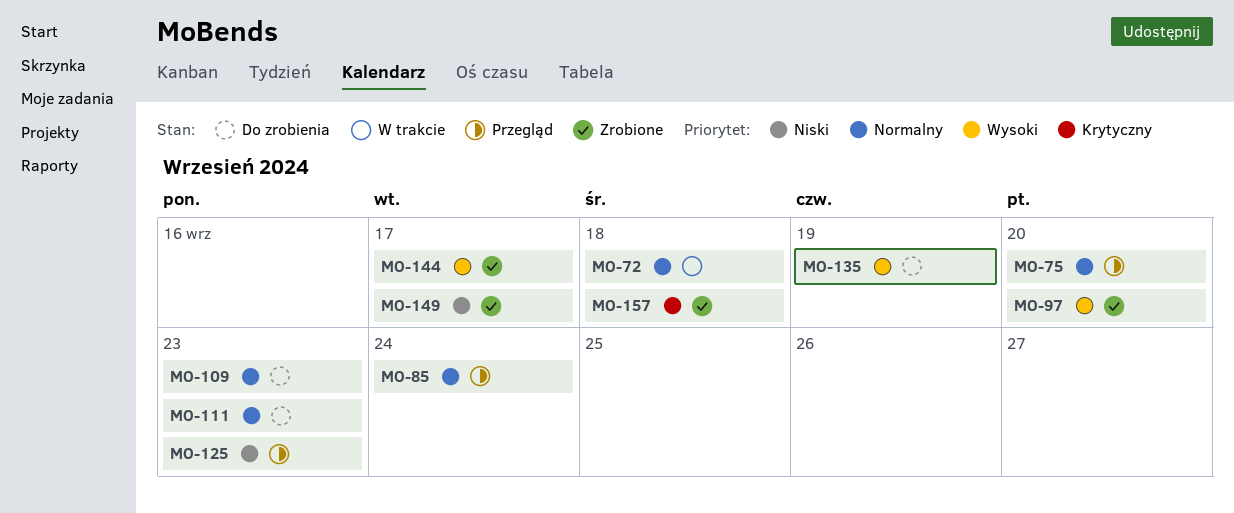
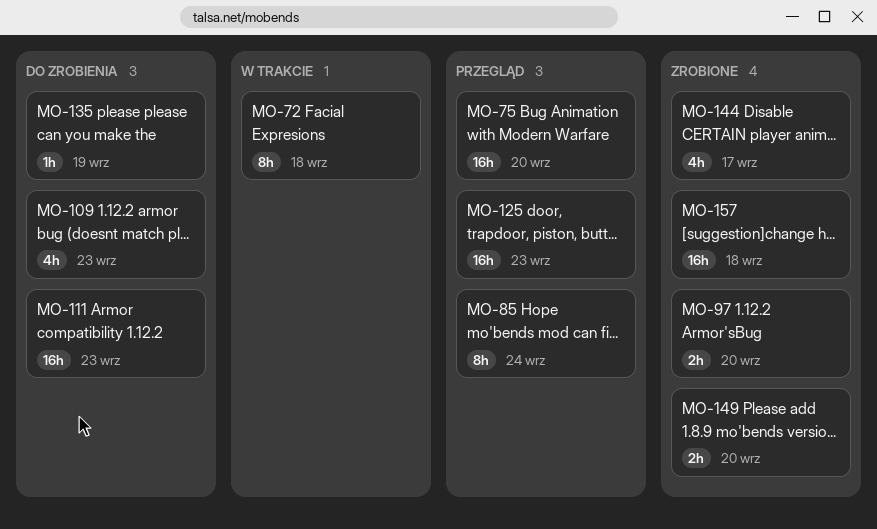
MO-149, due: Sep 17 -> Sep 20

